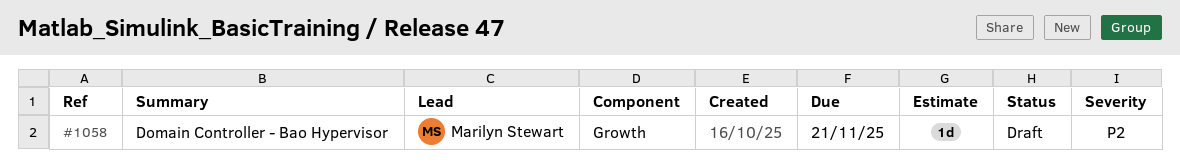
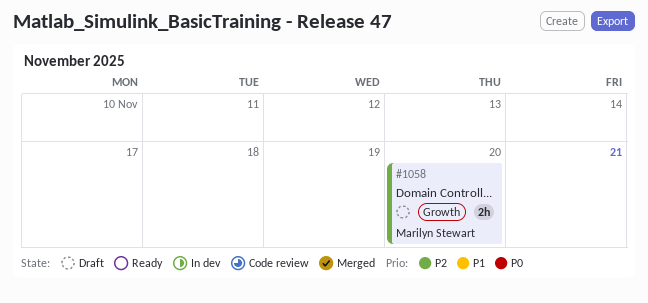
#1058, estimate: 1d -> 2h
#1058, due: Nov 21 -> Nov 20

